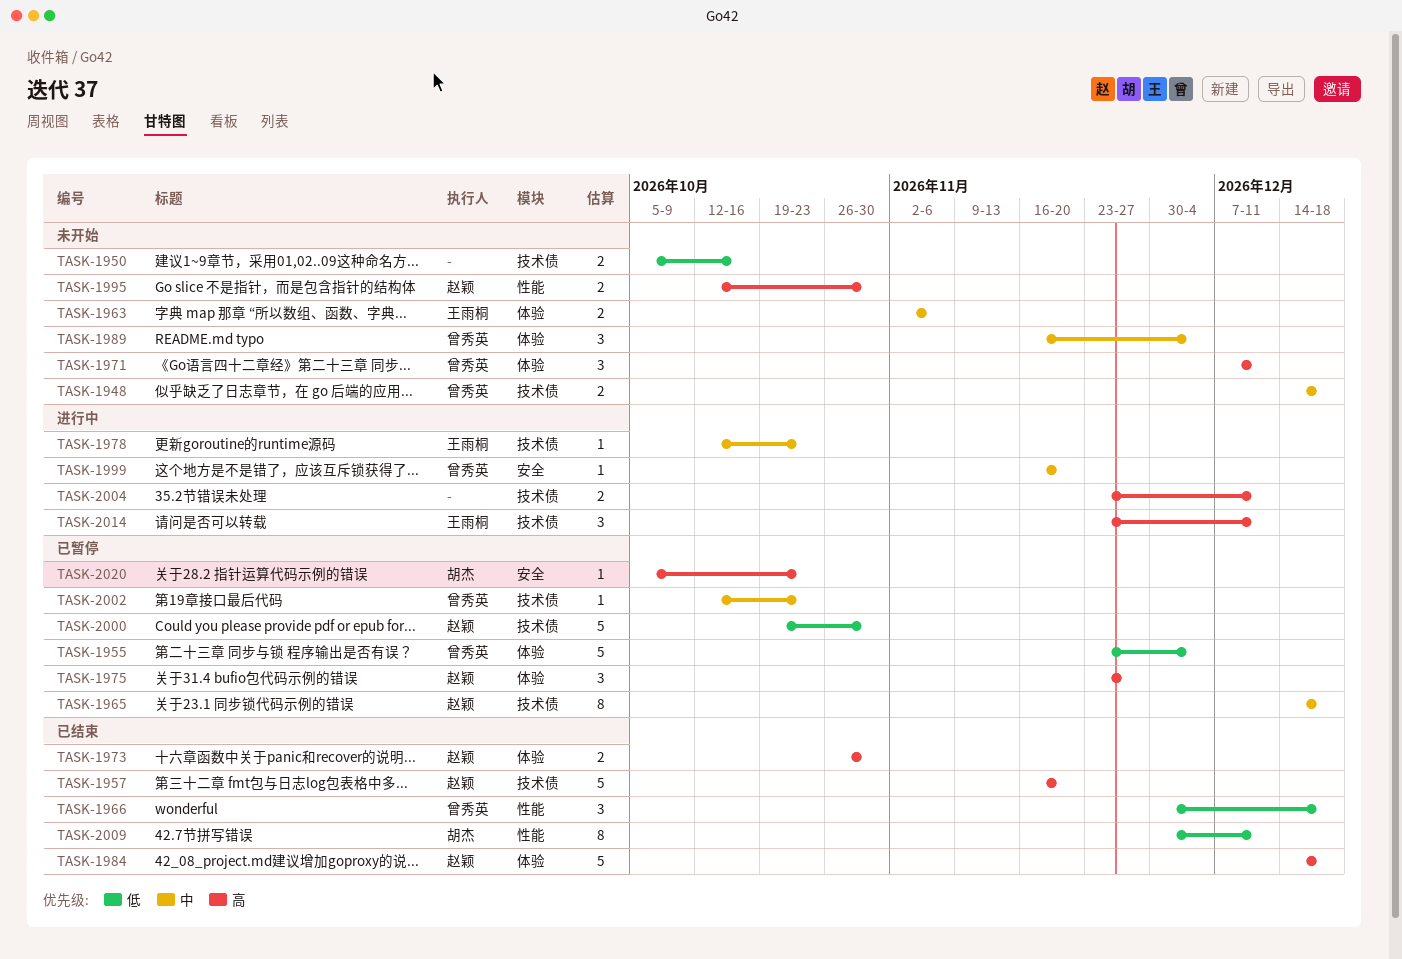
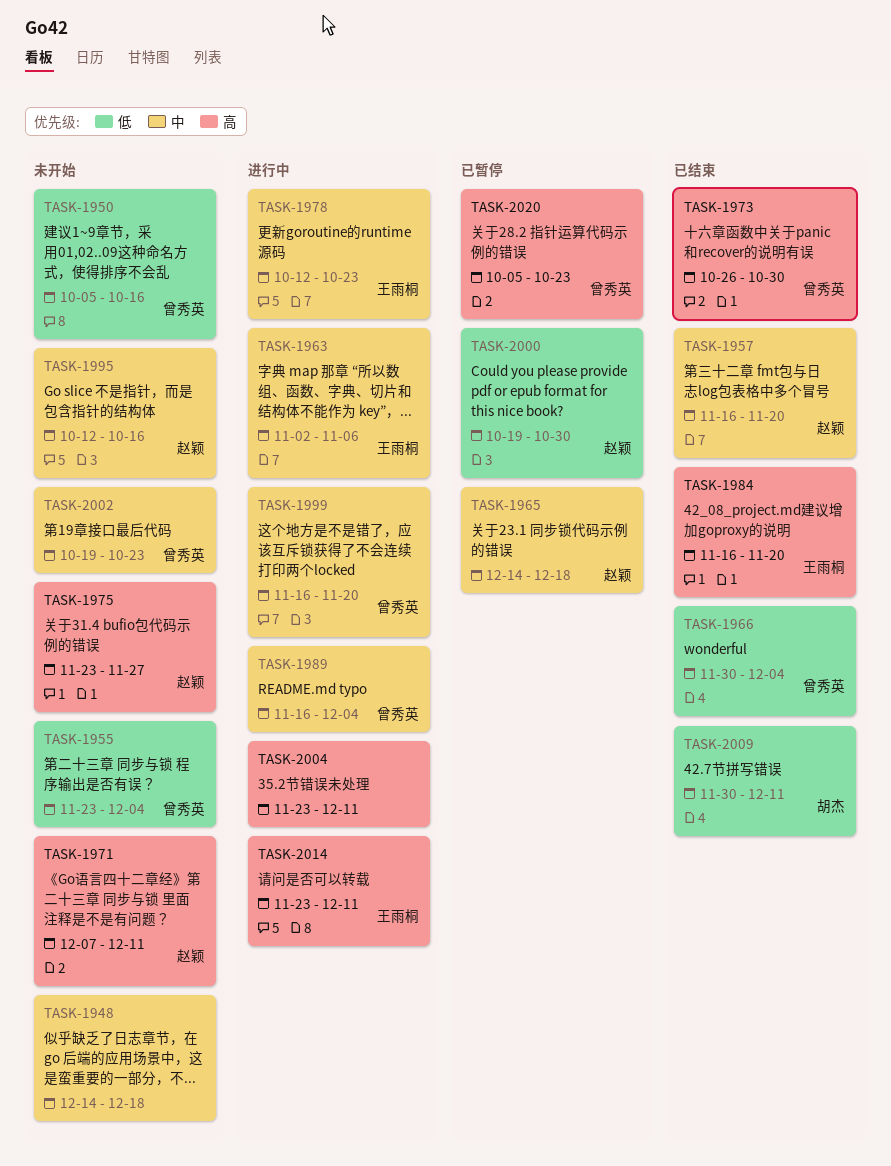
TASK-1948, owner: 曾秀英 -> none
TASK-1950, owner: none -> 曾秀英
TASK-1955, status: 已暂停 -> 未开始
TASK-1957, priority: 高 -> 中
TASK-1963, status: 未开始 -> 进行中
TASK-1966, due: Dec 18 -> Dec 4
TASK-1971, owner: 曾秀英 -> 赵颖
TASK-1973, owner: 赵颖 -> 曾秀英
TASK-1975, status: 已暂停 -> 未开始
TASK-1984, owner: 赵颖 -> 王雨桐
TASK-1984, start: Dec 14 -> Nov 16
TASK-1984, due: Dec 18 -> Nov 20
TASK-1989, status: 未开始 -> 进行中
TASK-1995, priority: 高 -> 中
TASK-1995, due: Oct 30 -> Oct 16
TASK-2002, status: 已暂停 -> 未开始
TASK-2002, start: Oct 12 -> Oct 19
TASK-2020, owner: 胡杰 -> 曾秀英

